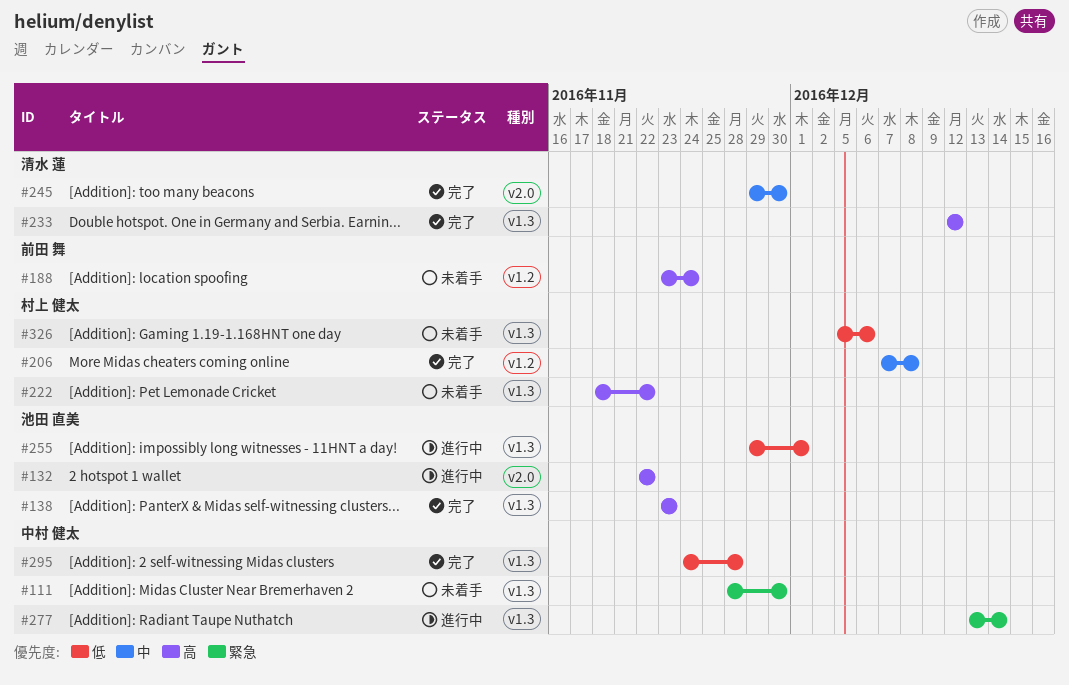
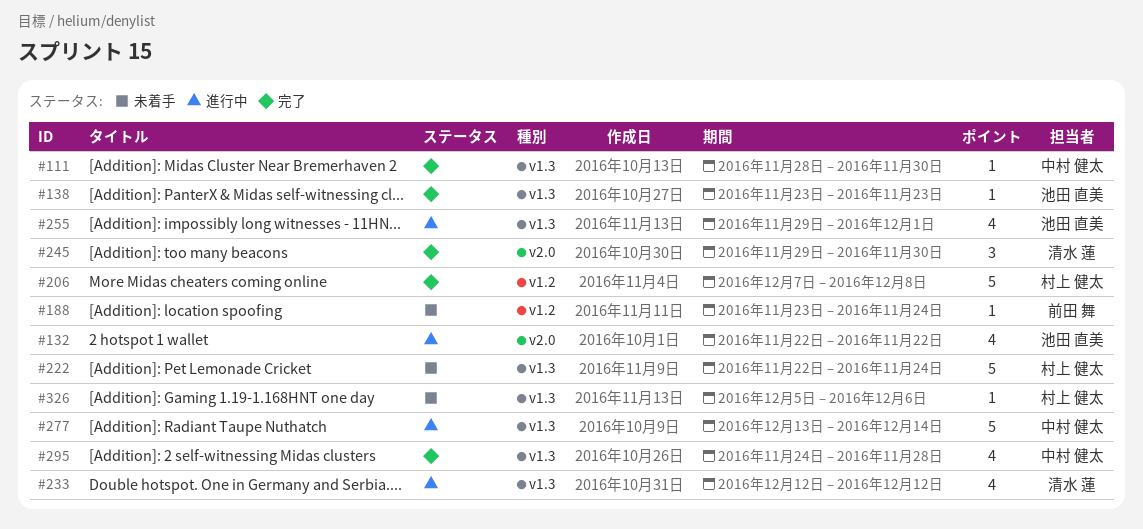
#111, status: 未着手 -> 完了
#222, start: Nov 18 -> Nov 22
#222, due: Nov 22 -> Nov 24
#233, status: 完了 -> 進行中

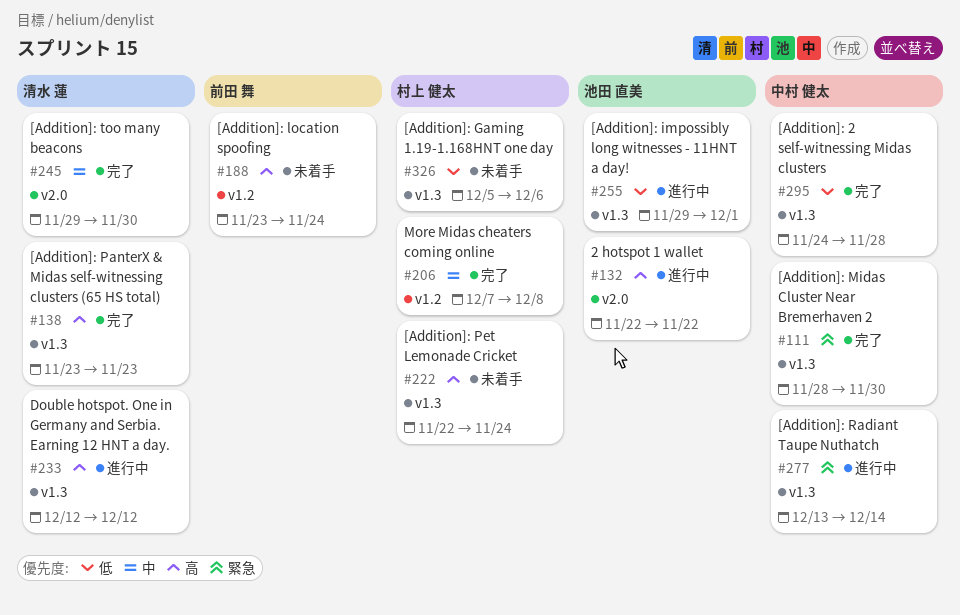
#138, owner: 池田 直美 -> 清水 蓮

